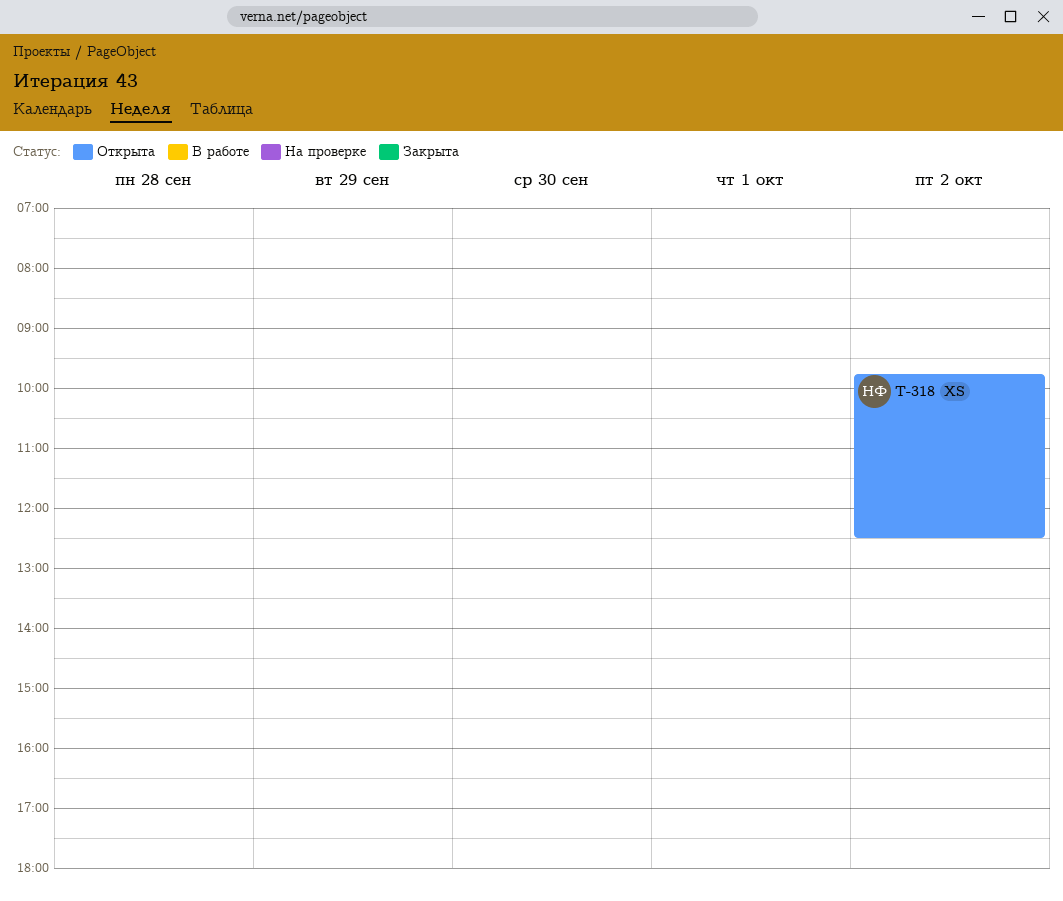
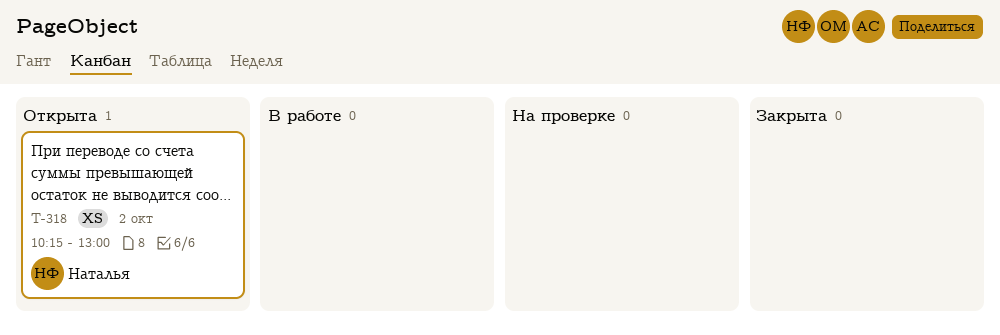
T-318, begins: 09:45 -> 10:15
T-318, ends: 12:30 -> 13:00

